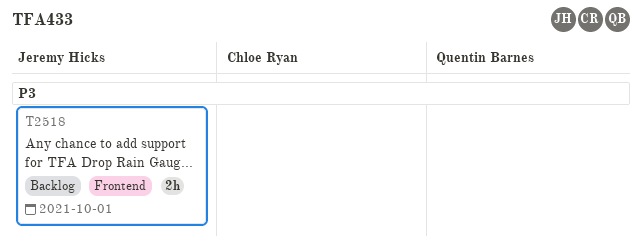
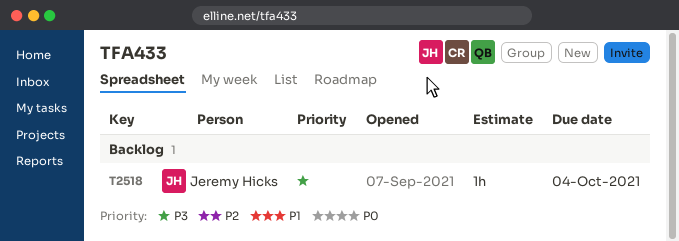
T2518, estimate: 2h -> 1h
T2518, due: Oct 1 -> Oct 4

